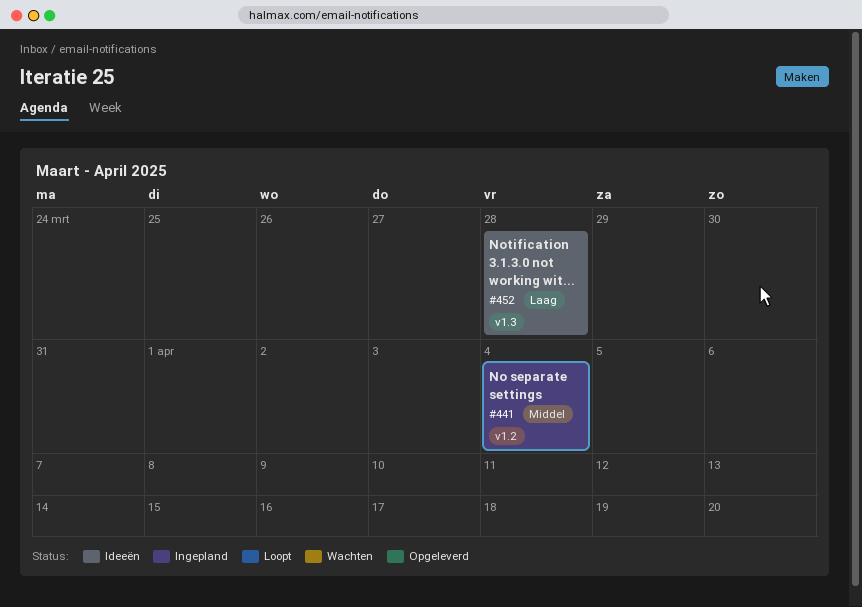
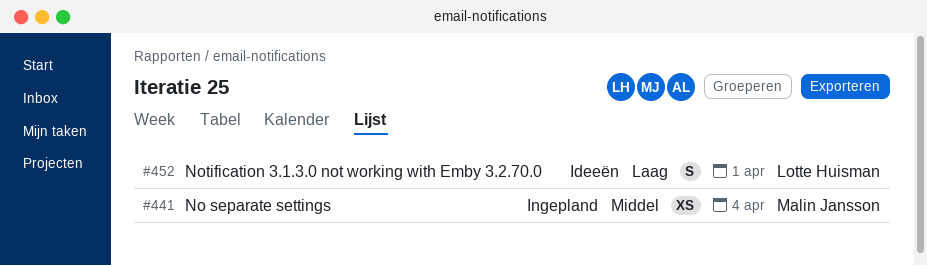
#452, due: Mar 28 -> Apr 1

